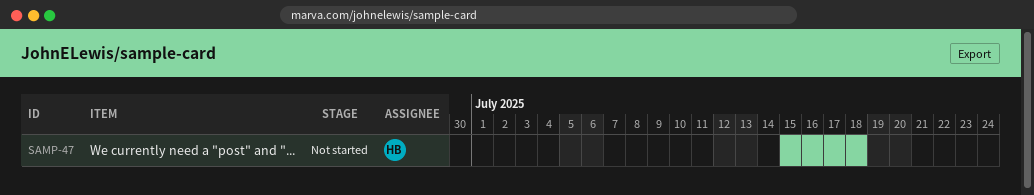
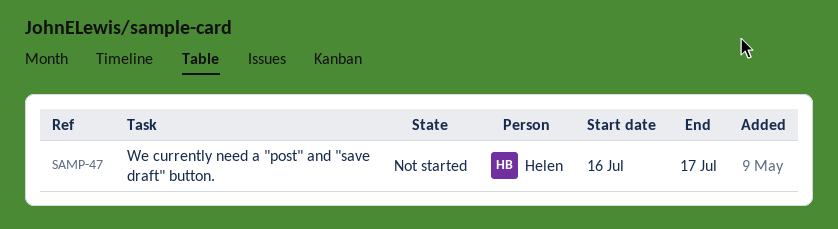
SAMP-47, start: Jul 15 -> Jul 16
SAMP-47, due: Jul 18 -> Jul 17

